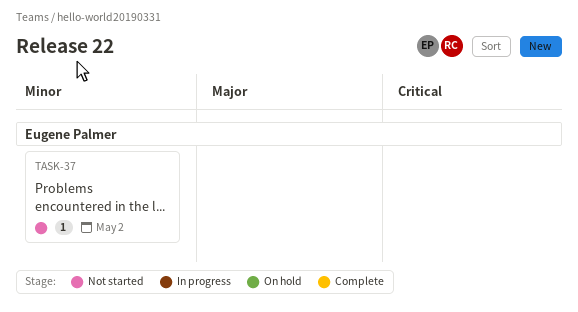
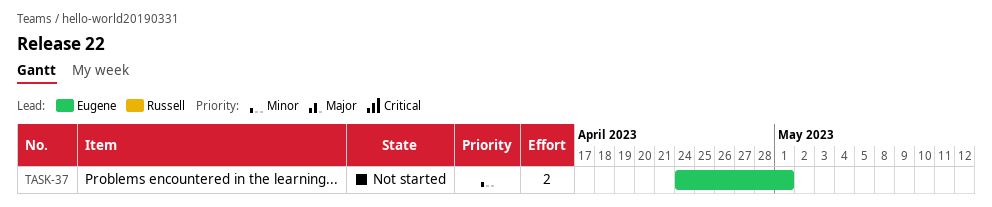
TASK-37, estimate: 1 -> 2
TASK-37, due: May 2 -> May 1

